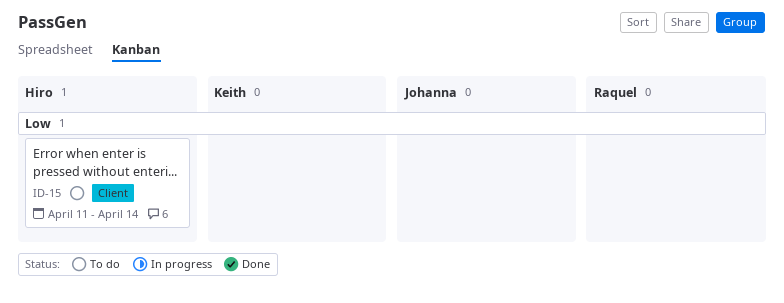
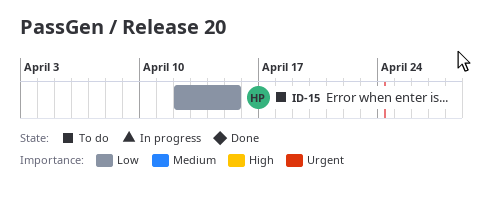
ID-15, start: Apr 11 -> Apr 12
ID-15, due: Apr 14 -> Apr 15

